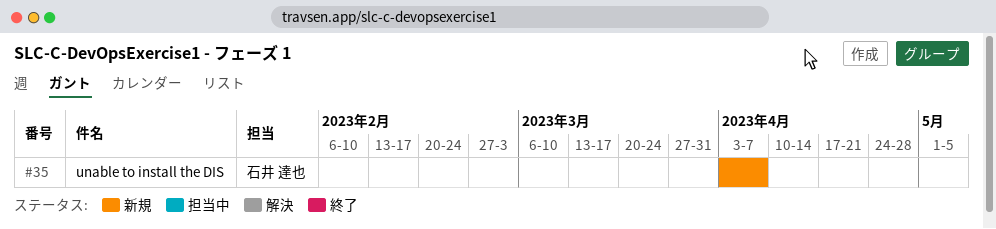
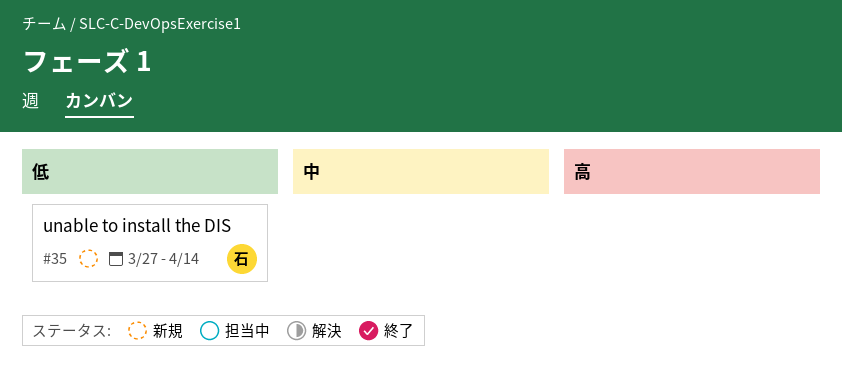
#35, start: Apr 3 -> Mar 27
#35, due: Apr 7 -> Apr 14

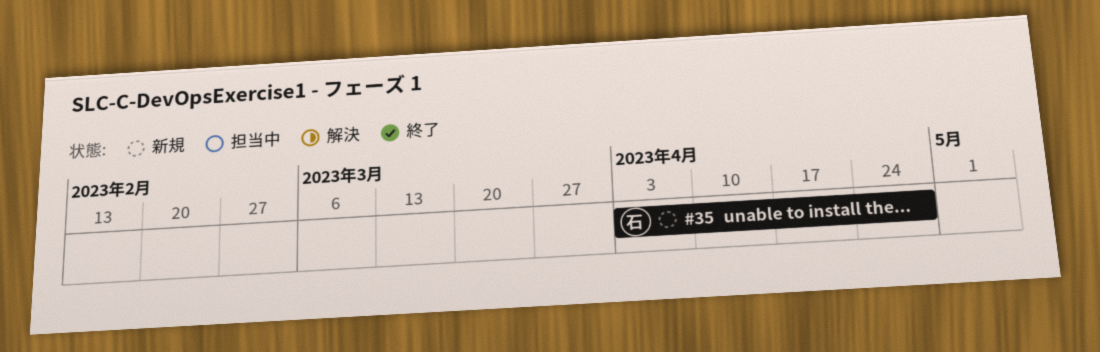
#35, start: Mar 27 -> Apr 3
#35, due: Apr 14 -> Apr 28

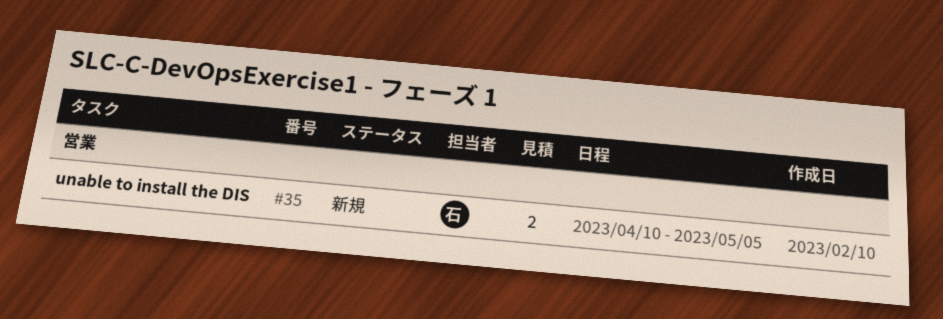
#35, start: Apr 3 -> Apr 10
#35, due: Apr 28 -> May 5

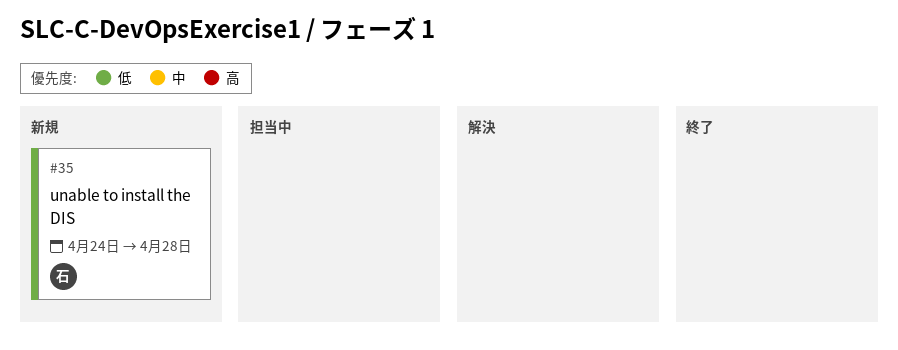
#35, start: Apr 10 -> Apr 24
#35, due: May 5 -> Apr 28

